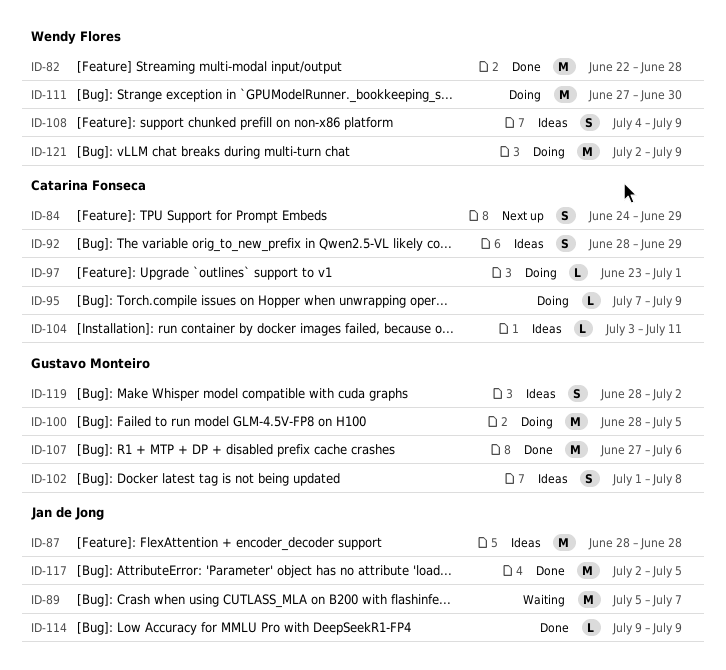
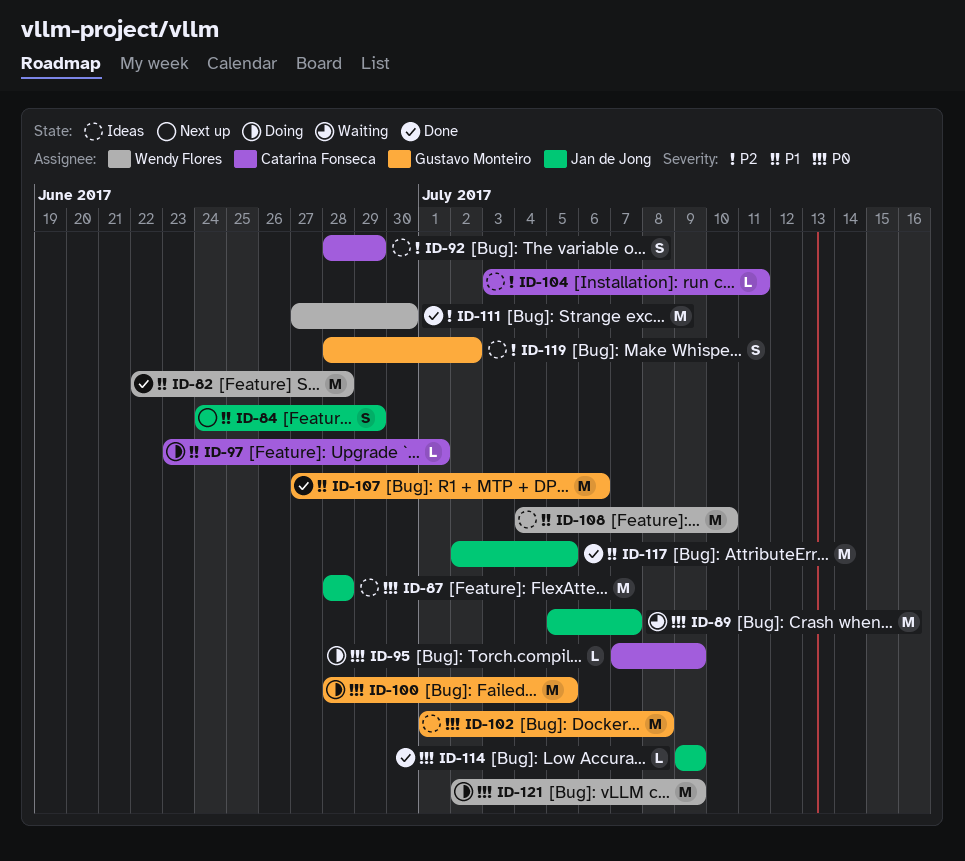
ID-84, owner: Catarina Fonseca -> Jan de Jong
ID-102, estimate: S -> M
ID-108, estimate: S -> M
ID-108, due: Jul 9 -> Jul 10
ID-111, status: Doing -> Done

